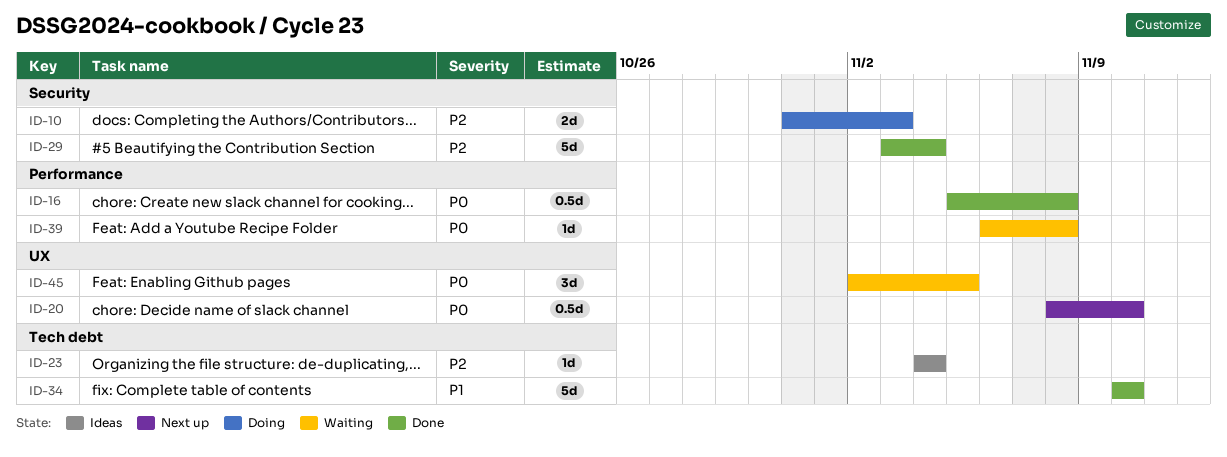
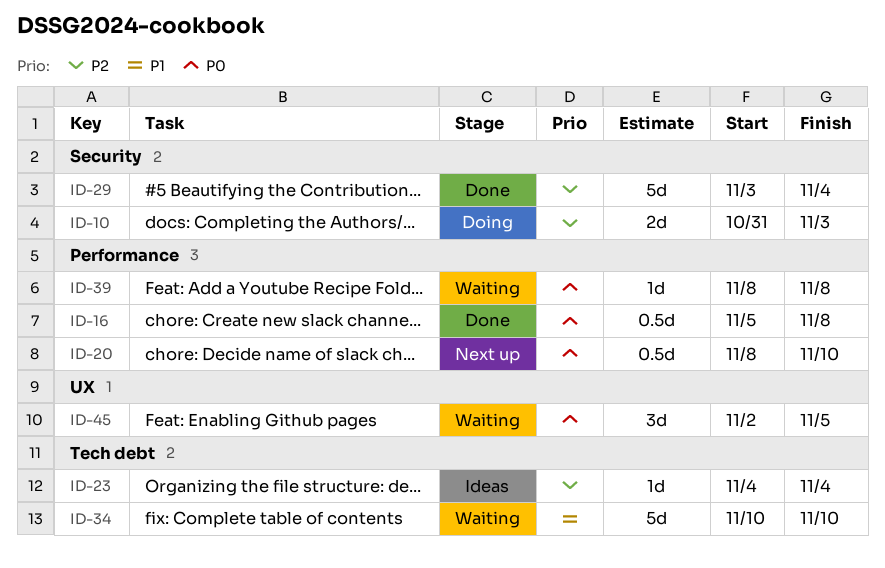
ID-20, label: UX -> Performance
ID-34, status: Done -> Waiting
ID-39, start: Nov 6 -> Nov 8

